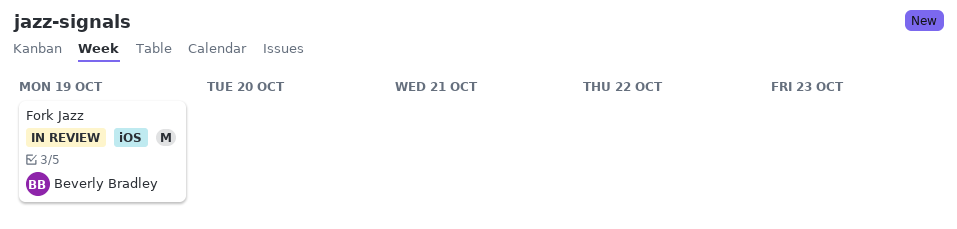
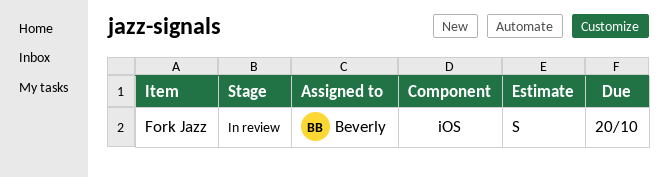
Fork Jazz, estimate: M -> S
Fork Jazz, due: Oct 19 -> Oct 20

